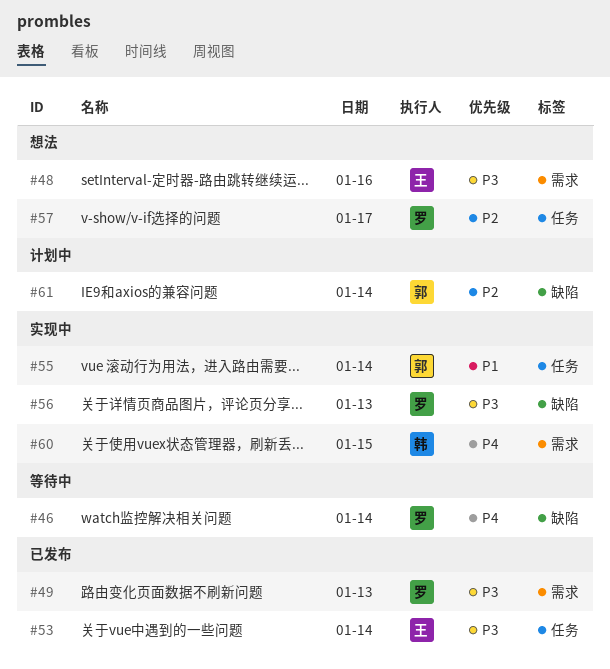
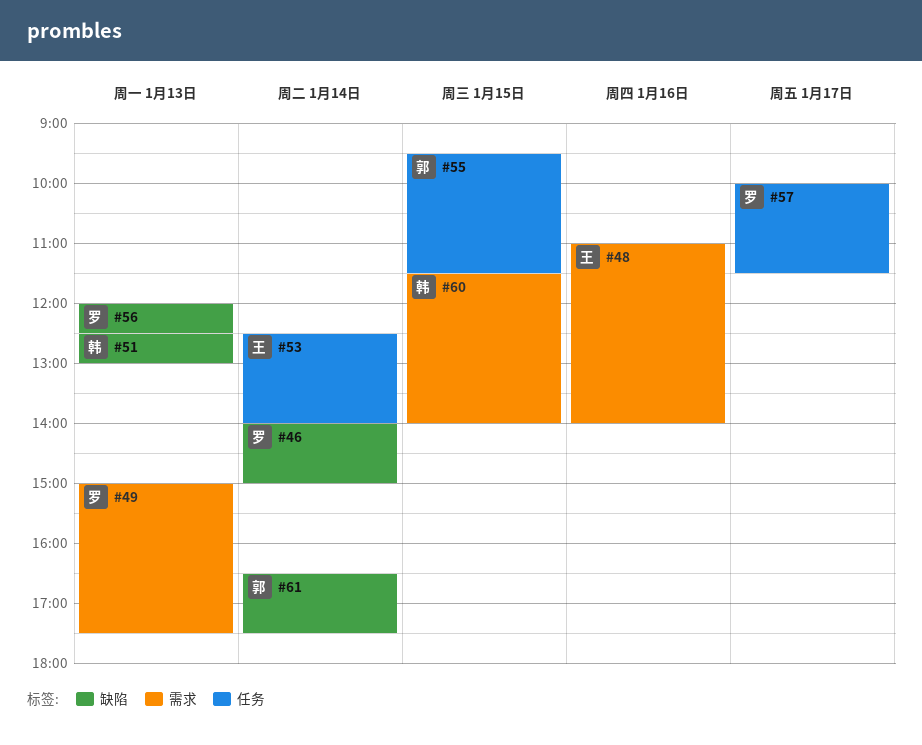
#51: none -> present
#55, day: Jan 14 -> Jan 15

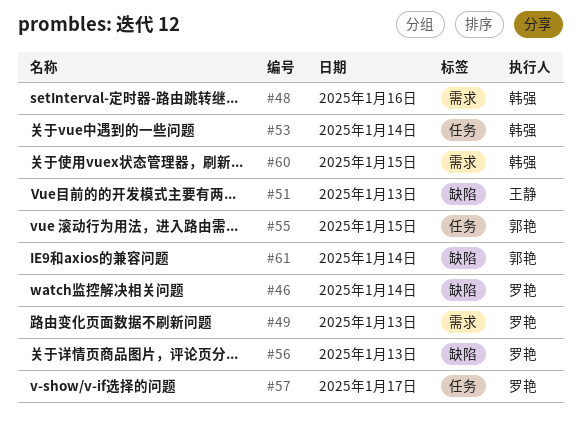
#48, owner: 王静 -> 韩强
#51, owner: 韩强 -> 王静
#53, owner: 王静 -> 韩强

